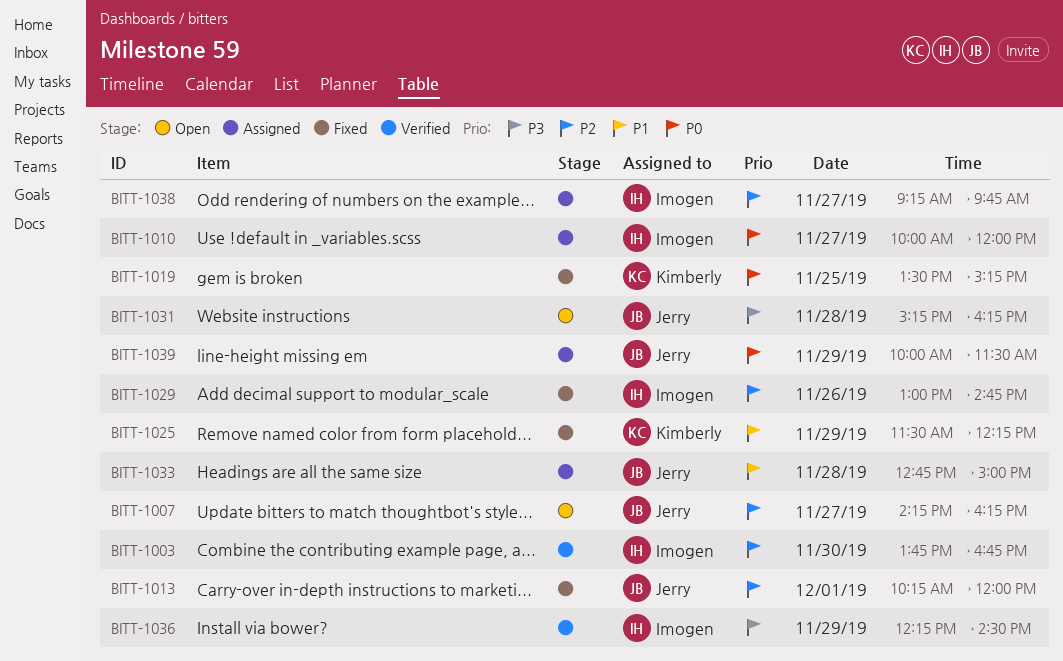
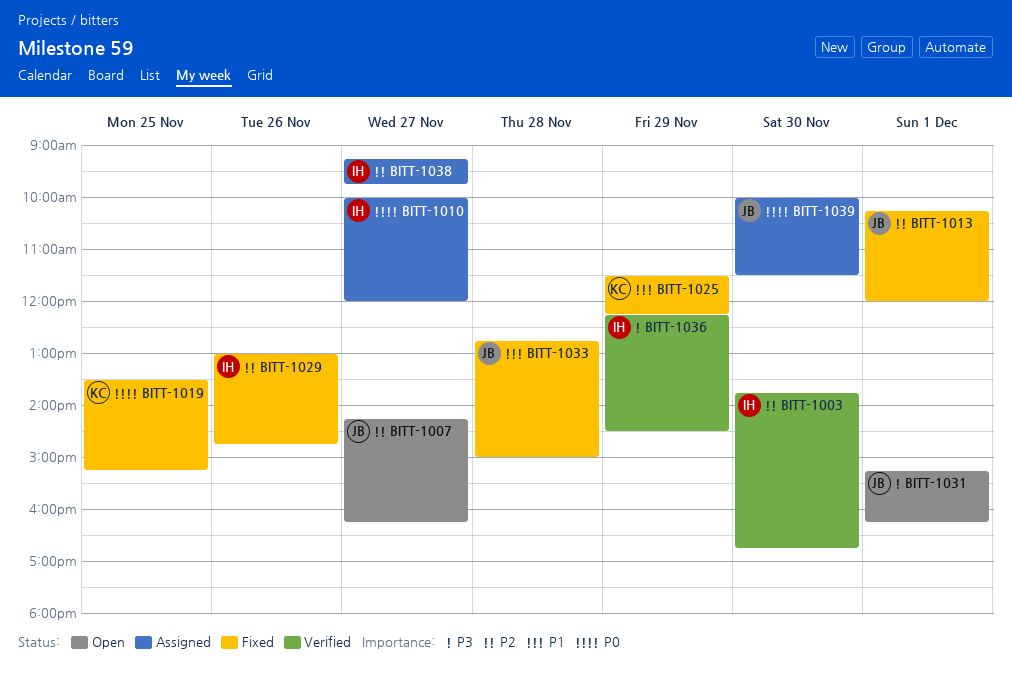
BITT-1031, day: Nov 28 -> Dec 1
BITT-1033, status: Assigned -> Fixed
BITT-1039, day: Nov 29 -> Nov 30

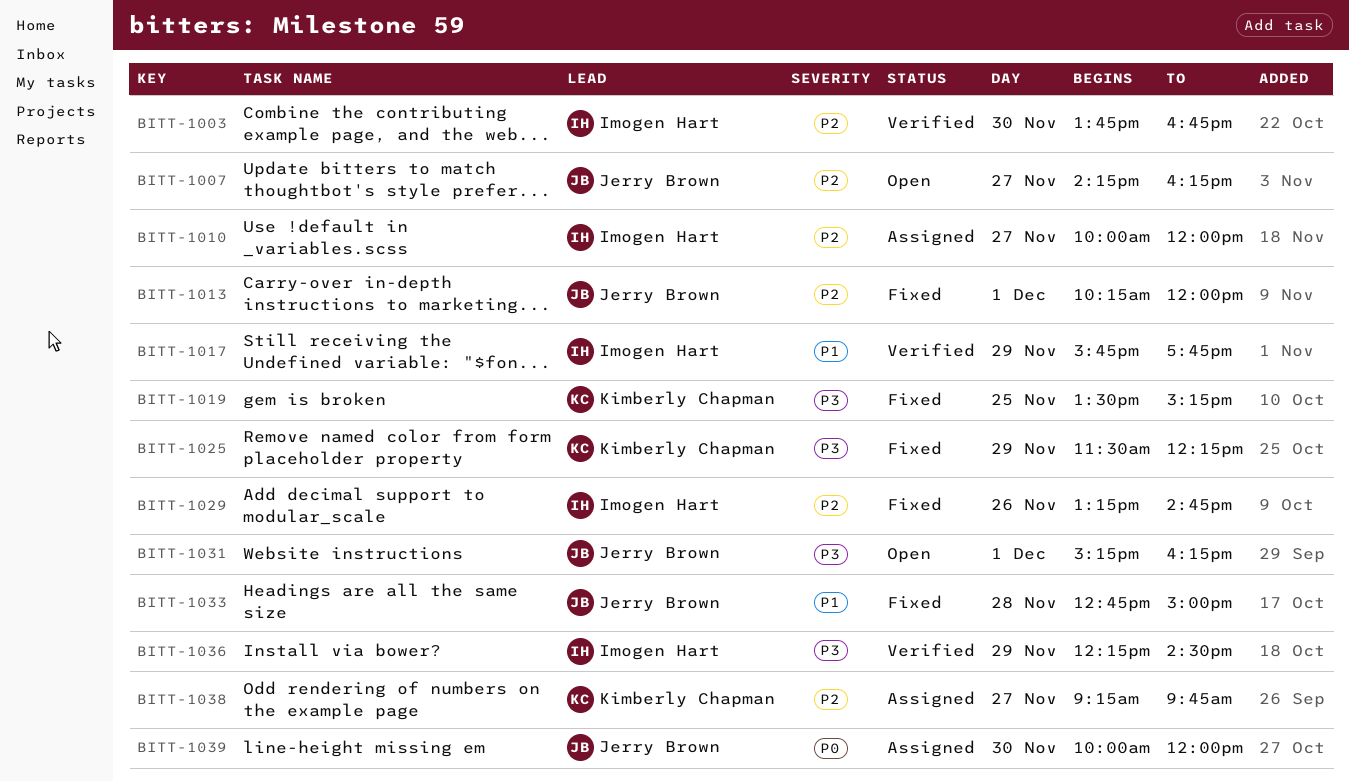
BITT-1010, priority: P0 -> P2
BITT-1017: none -> present
BITT-1019, priority: P0 -> P3
BITT-1025, priority: P1 -> P3
BITT-1029, begins: 13:00 -> 13:15
BITT-1038, owner: Imogen Hart -> Kimberly Chapman
BITT-1039, ends: 11:30 -> 12:00

